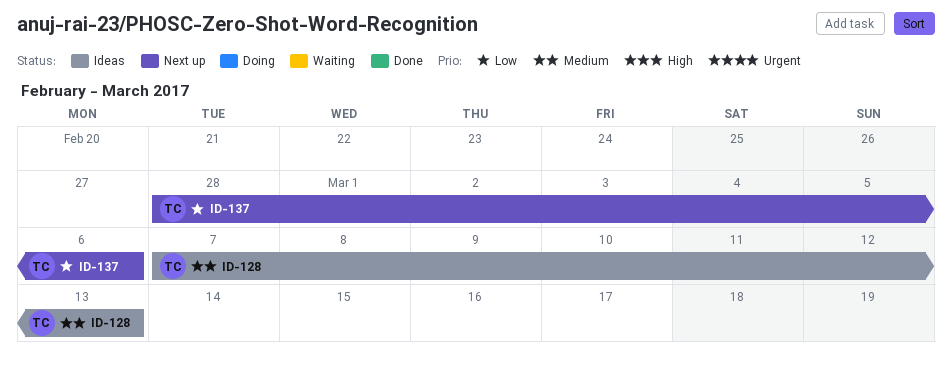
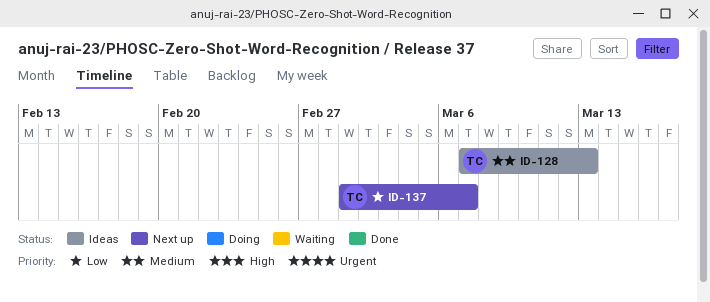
ID-137, start: Feb 28 -> Mar 1
ID-137, due: Mar 6 -> Mar 7

